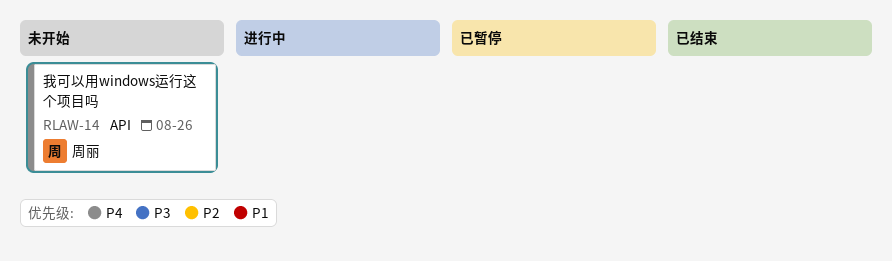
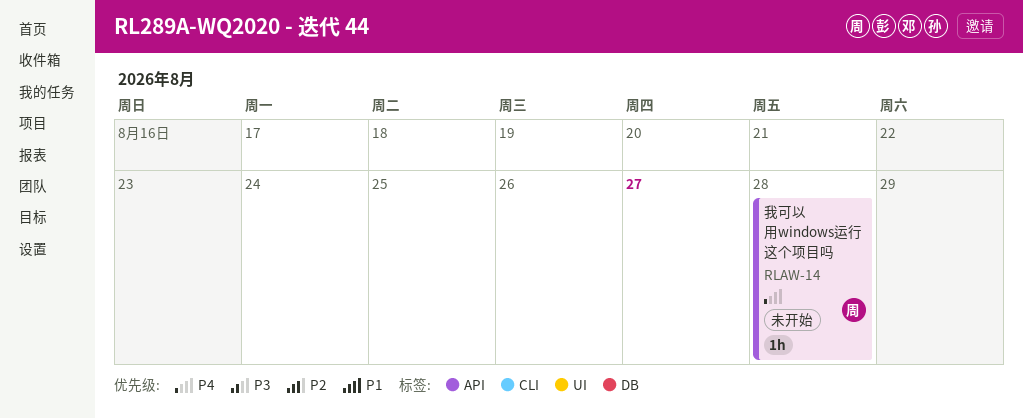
RLAW-14, due: Aug 26 -> Aug 28

